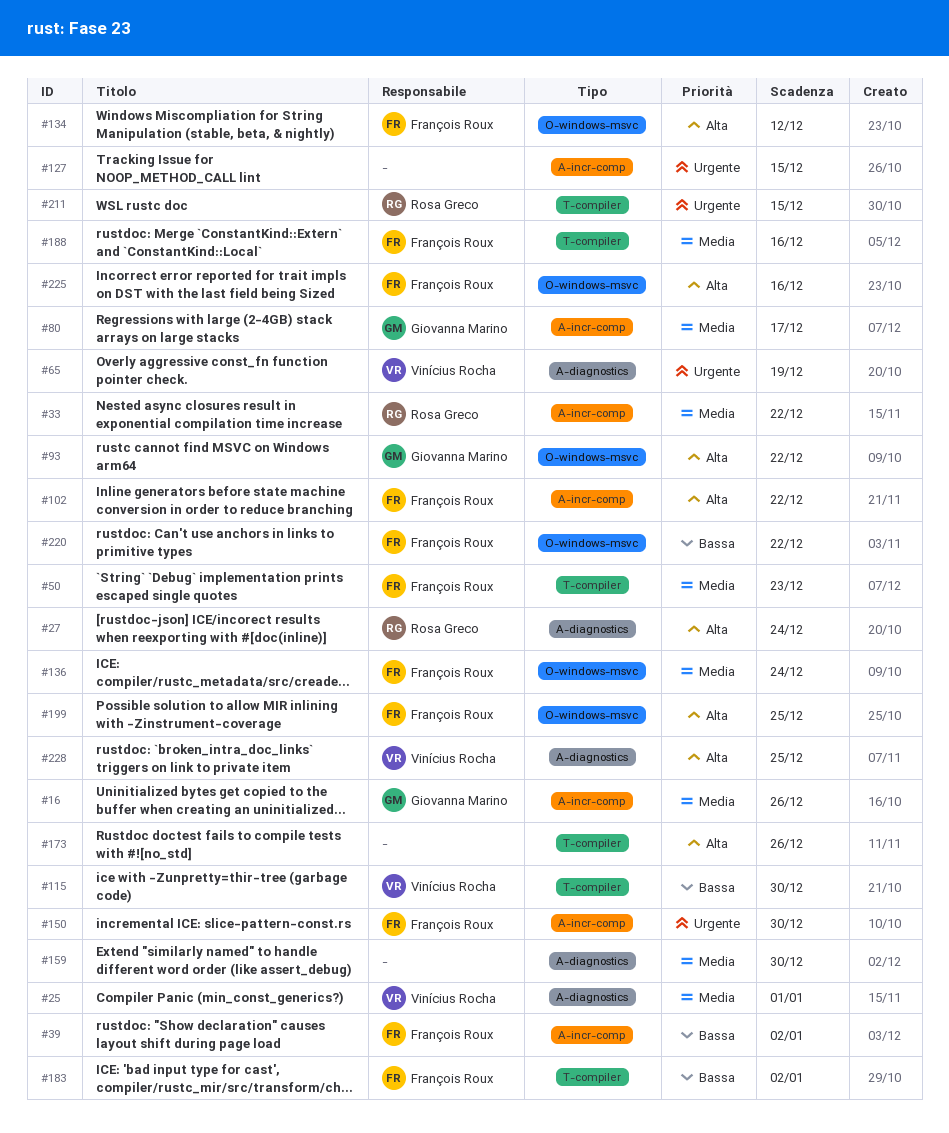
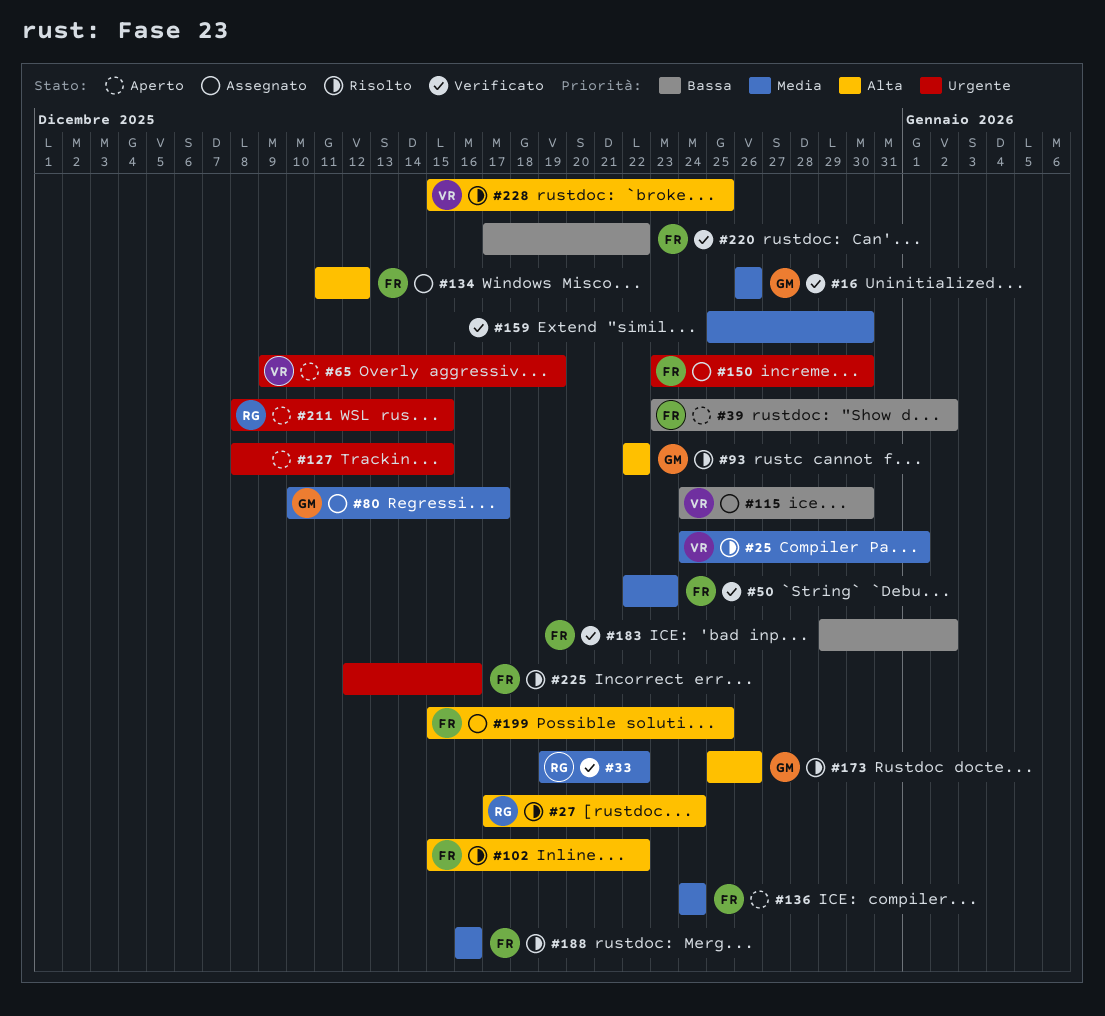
#173, owner: none -> Giovanna Marino
#225, priority: Alta -> Urgente

